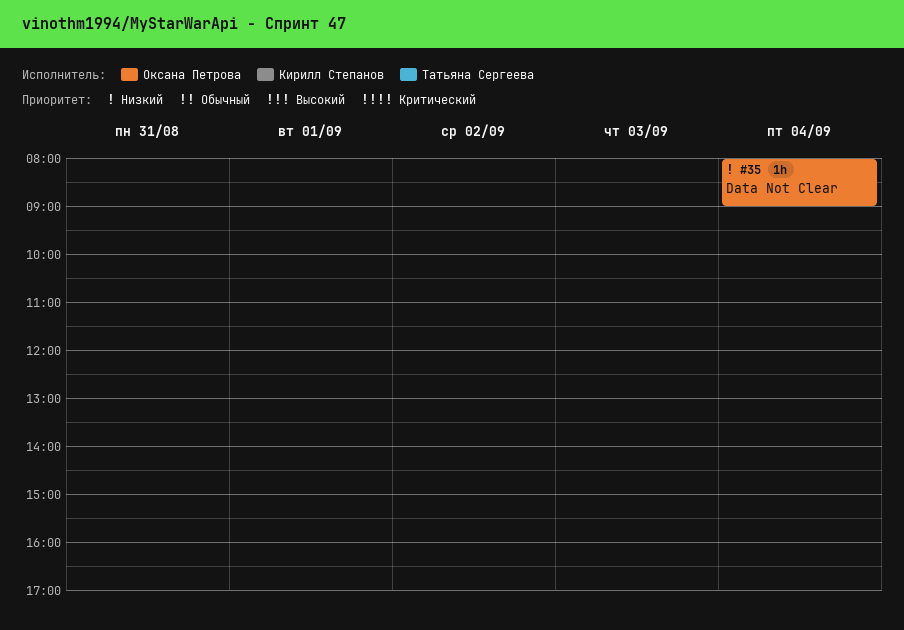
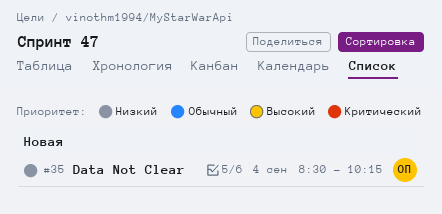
#35, begins: 08:00 -> 08:30
#35, ends: 09:00 -> 10:15

